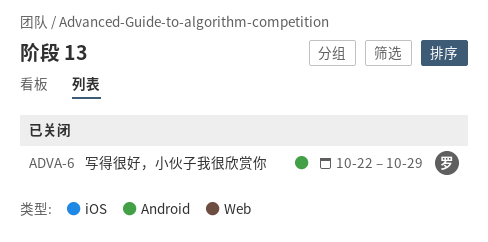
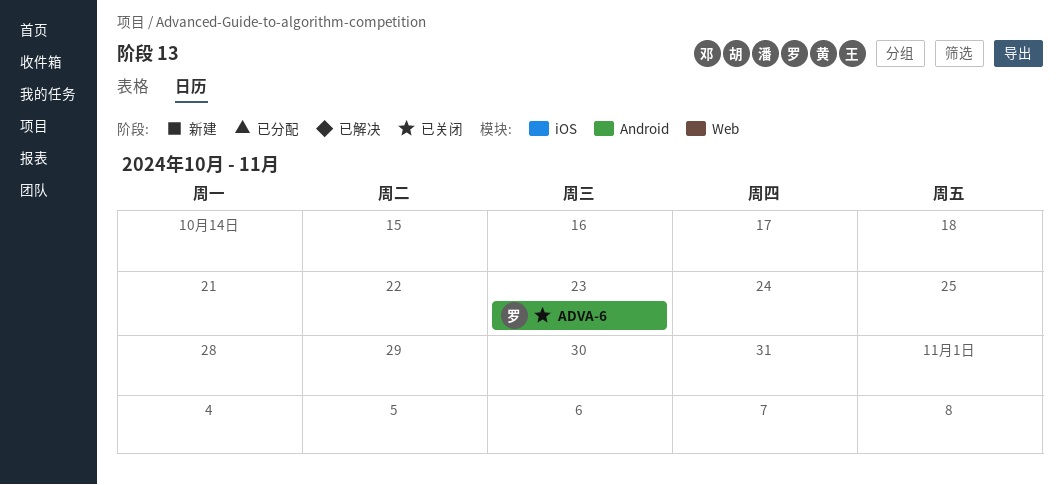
ADVA-6, start: Oct 22 -> Oct 23
ADVA-6, due: Oct 29 -> Oct 23

